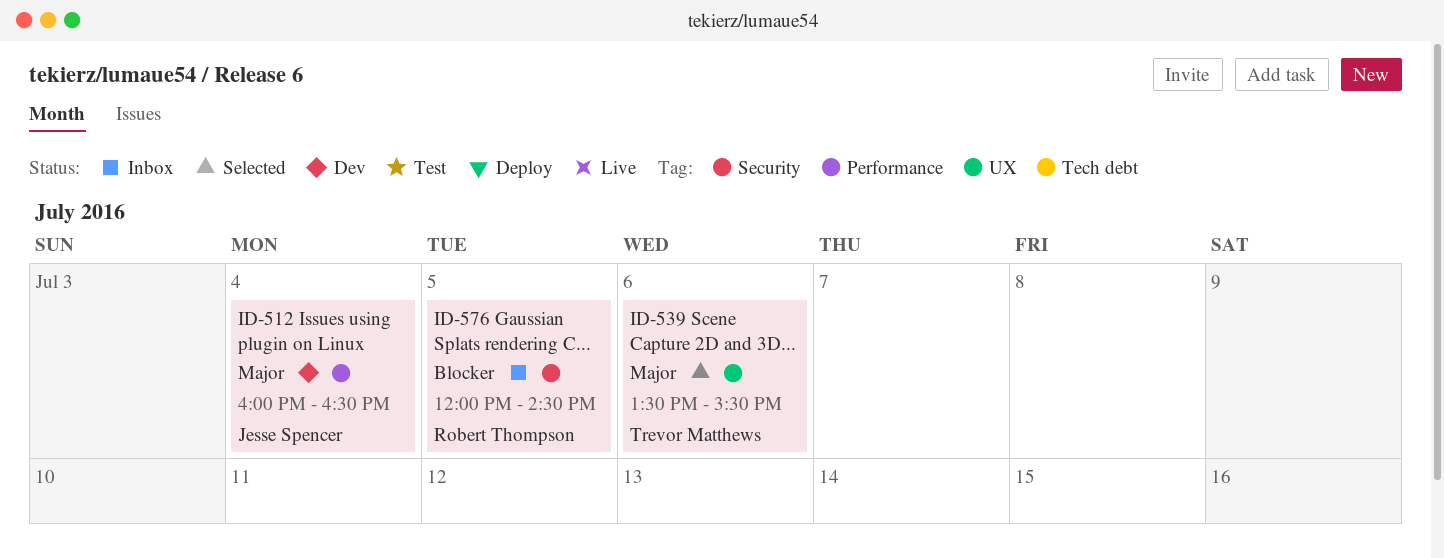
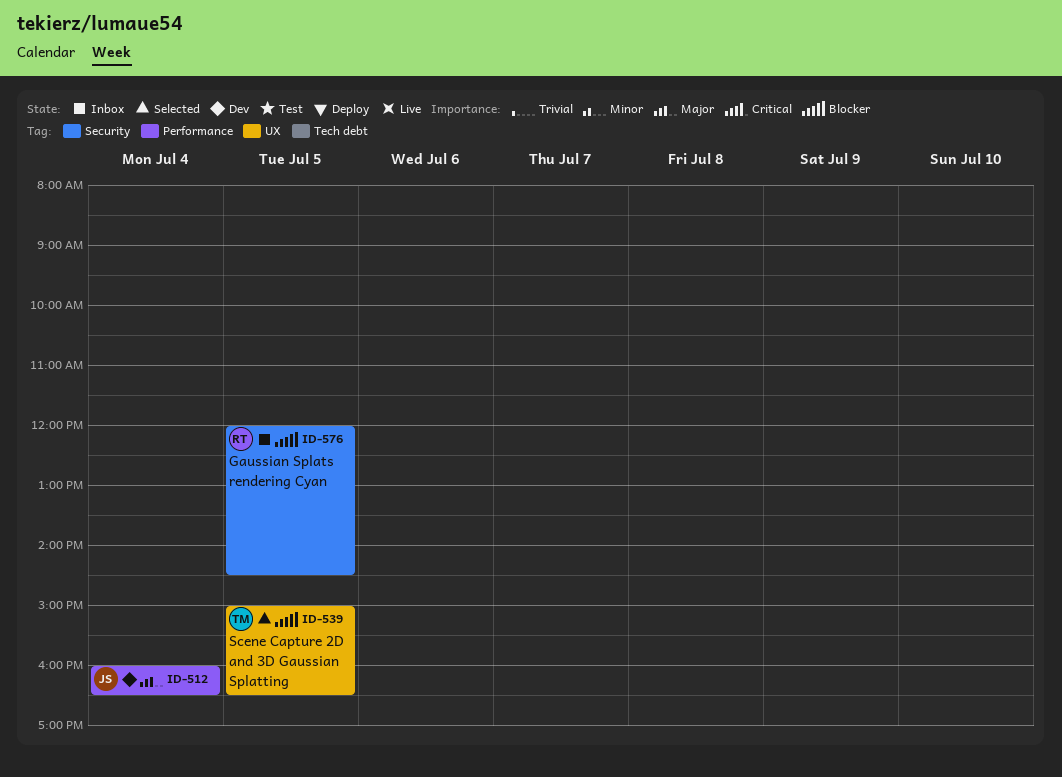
ID-539, priority: Major -> Blocker
ID-539, day: Jul 6 -> Jul 5
ID-539, begins: 13:30 -> 15:00
ID-539, ends: 15:30 -> 16:30

